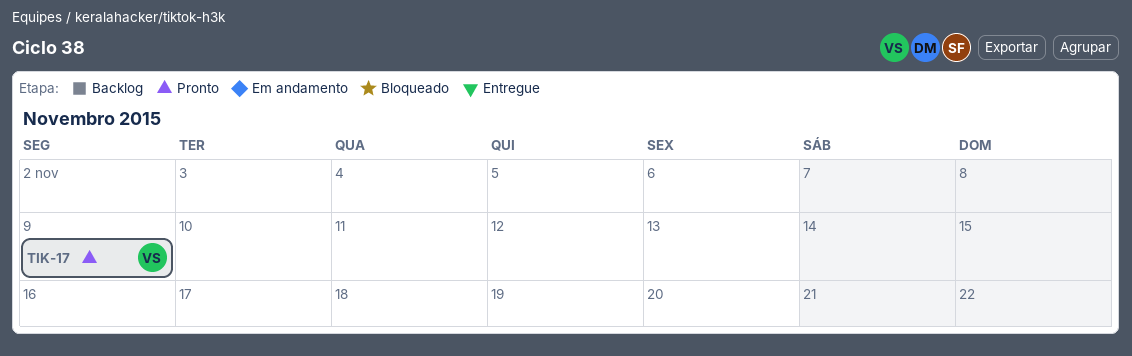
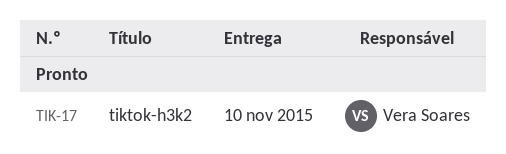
TIK-17, due: Nov 9 -> Nov 10

